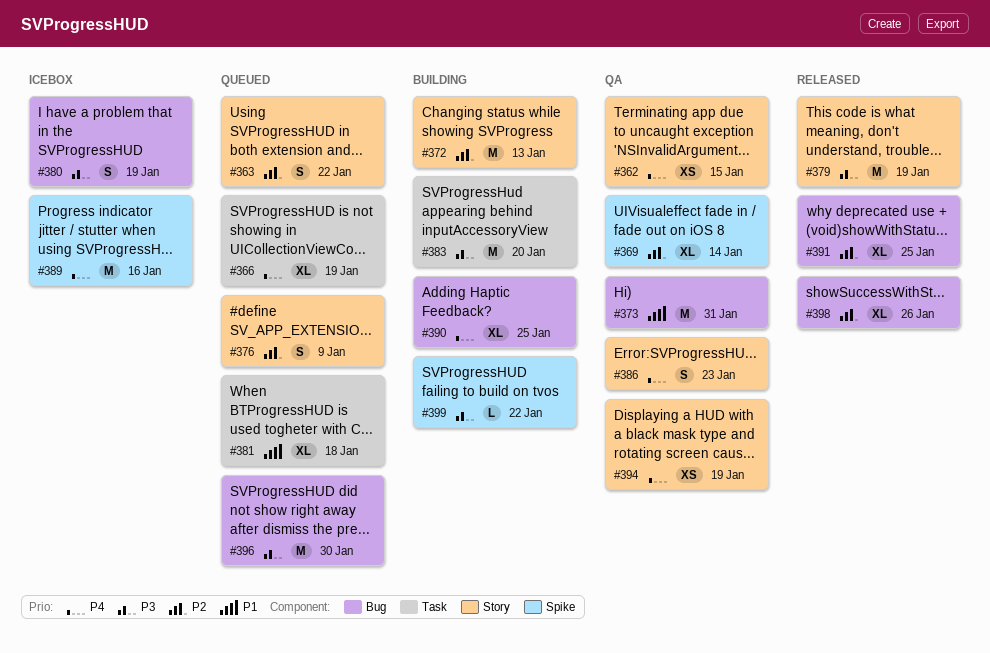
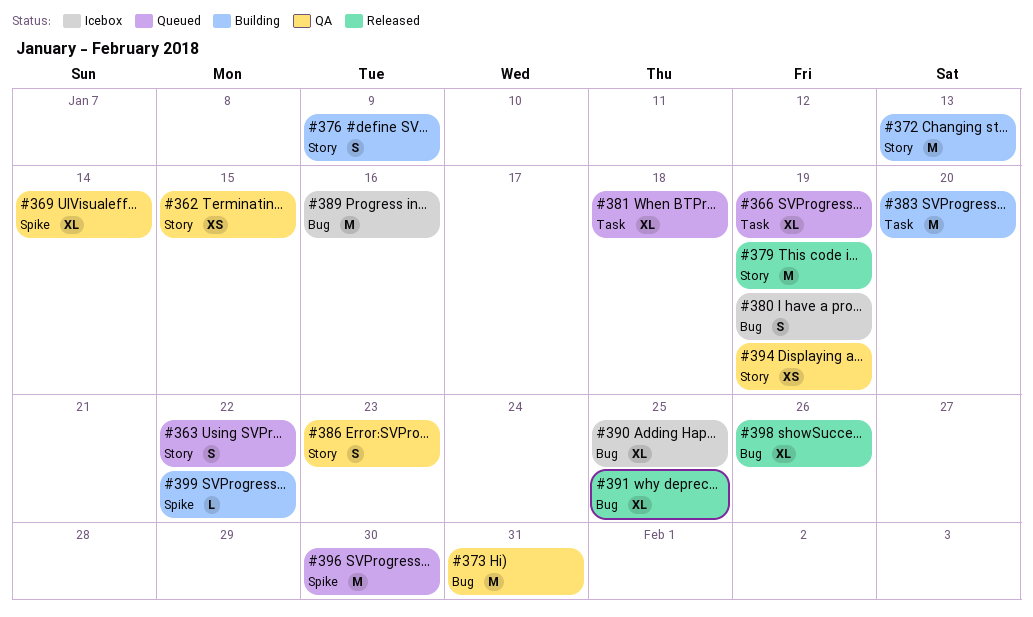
#376, status: Queued -> Building
#389, label: Spike -> Bug
#390, status: Building -> Icebox
#396, label: Bug -> Spike

